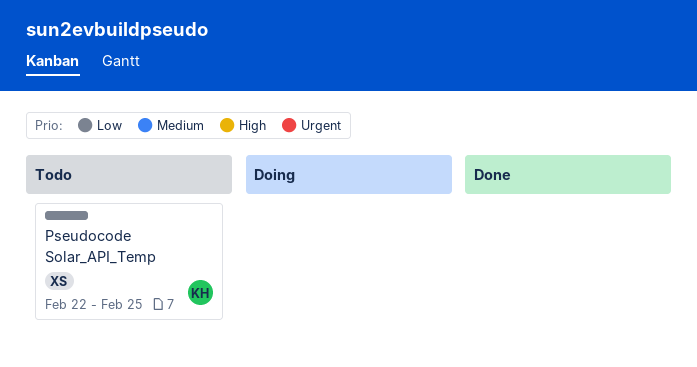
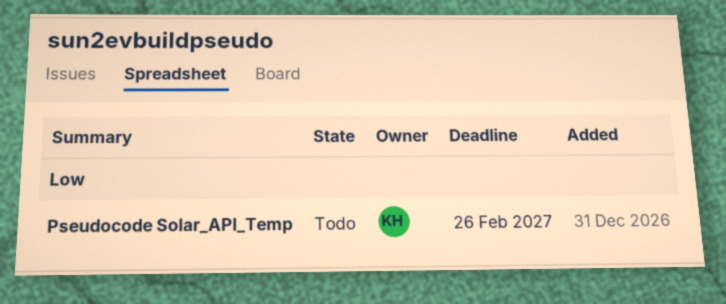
Pseudocode Solar_API_Temp, due: Feb 25 -> Feb 26

